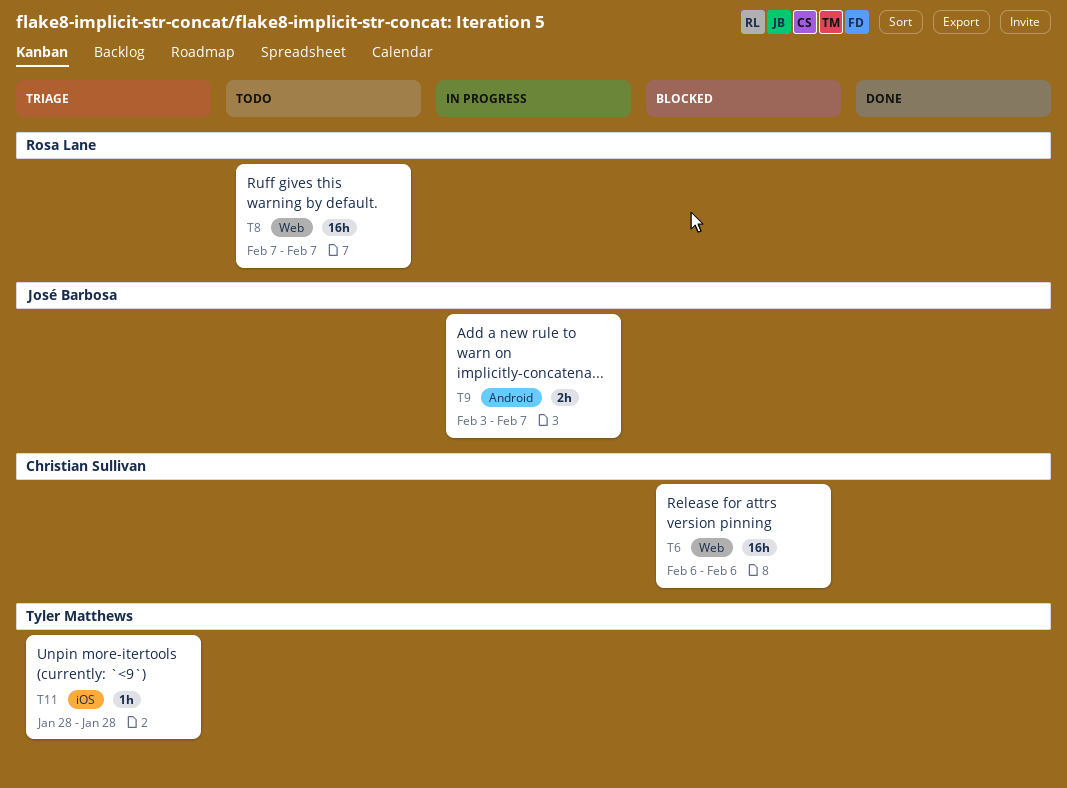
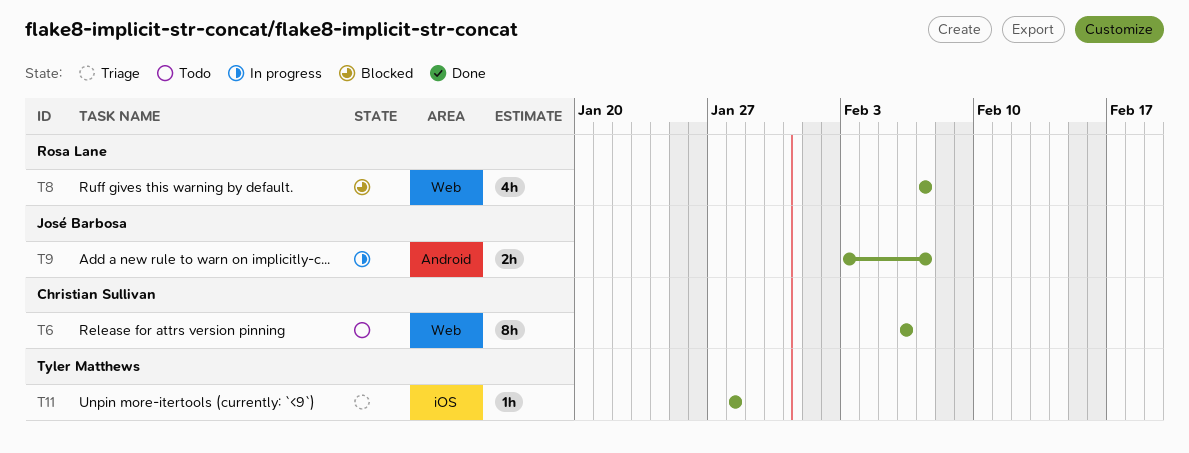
T6, status: Blocked -> Todo
T6, estimate: 16h -> 8h
T8, status: Todo -> Blocked
T8, estimate: 16h -> 4h

